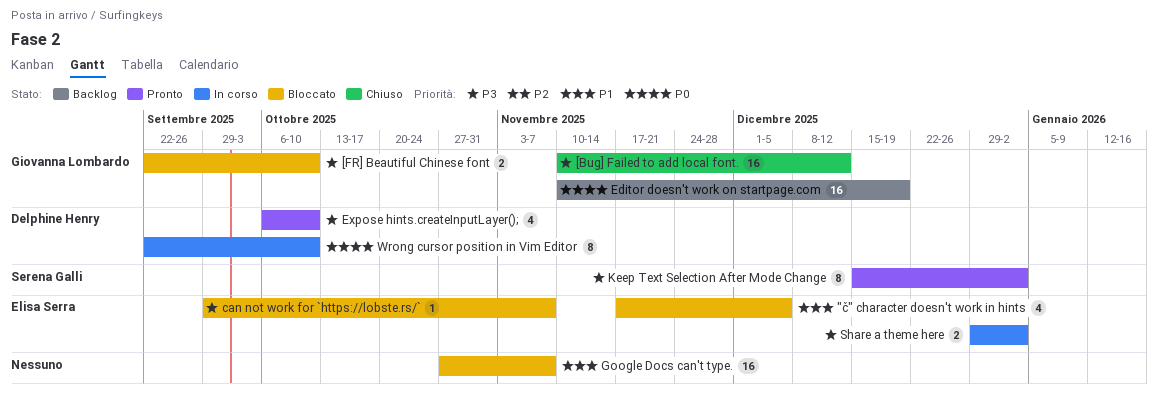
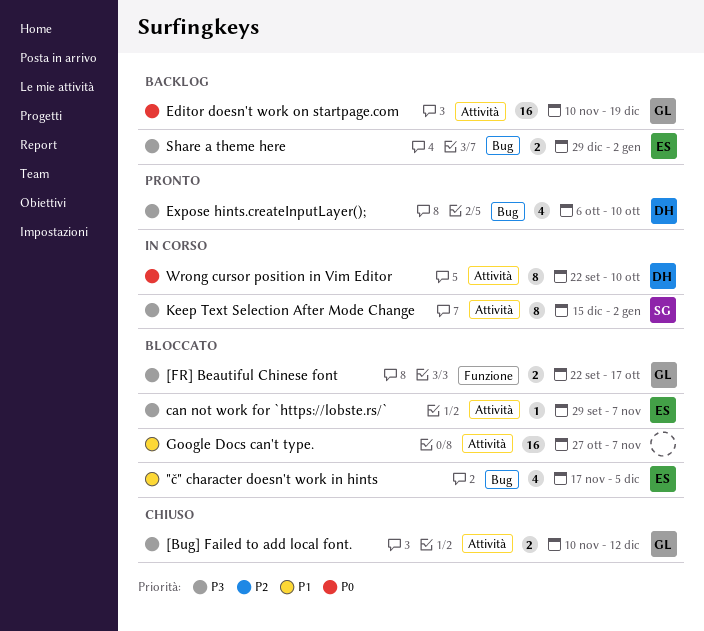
[Bug] Failed to add local font., estimate: 16 -> 2
[FR] Beautiful Chinese font, due: Oct 10 -> Oct 17
Keep Text Selection After Mode Change, status: Pronto -> In corso
Share a theme here, status: In corso -> Backlog

